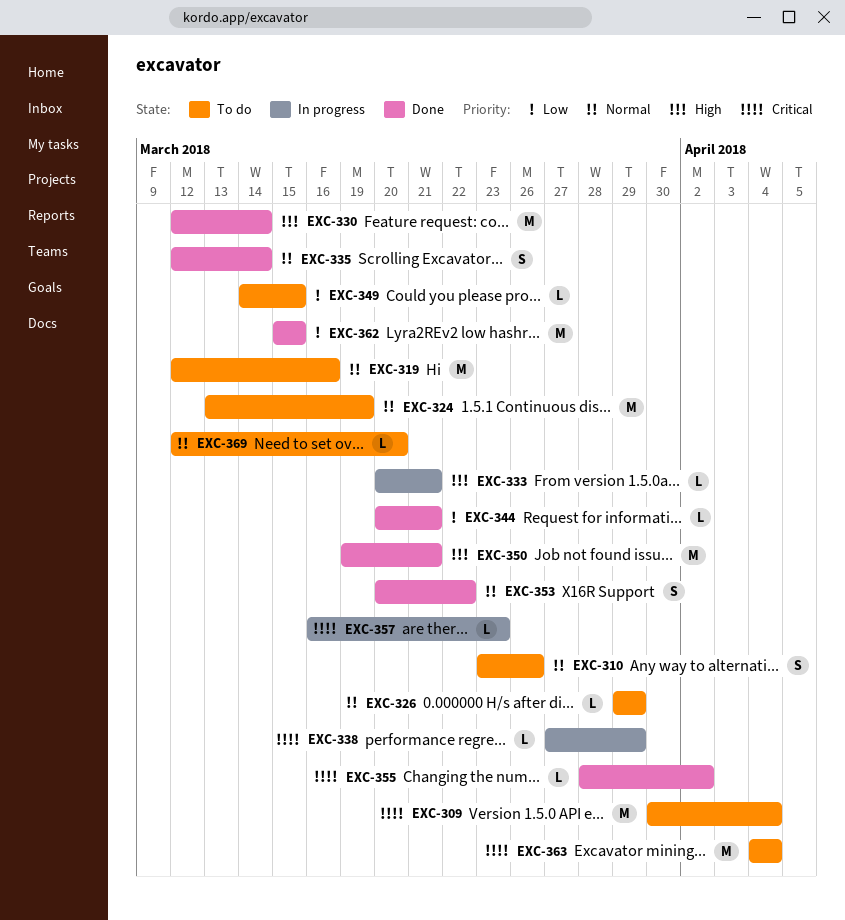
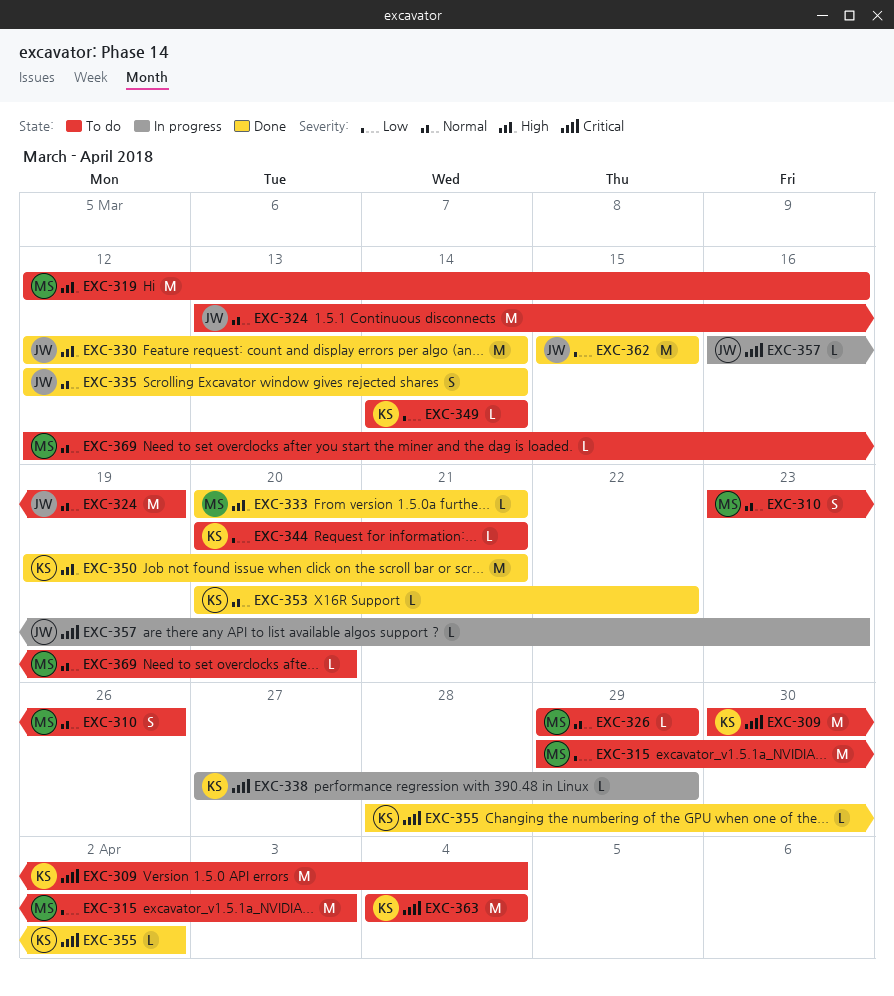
EXC-315: none -> present
EXC-319, priority: Normal -> High
EXC-333, status: In progress -> Done
EXC-344, status: Done -> To do
EXC-349, due: Mar 15 -> Mar 14
EXC-353, estimate: S -> L

